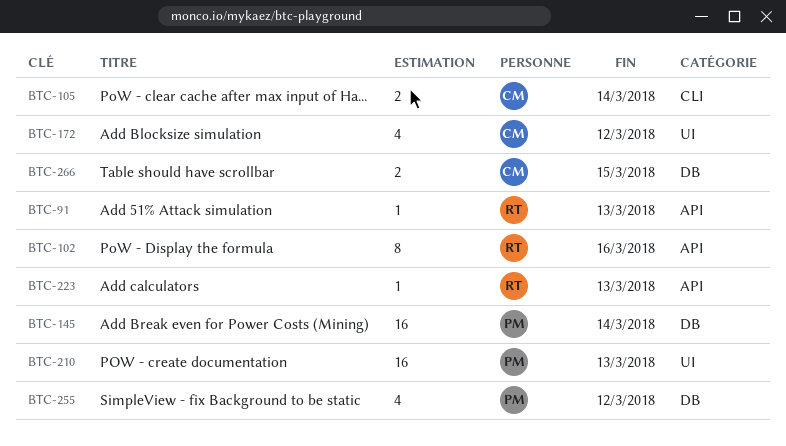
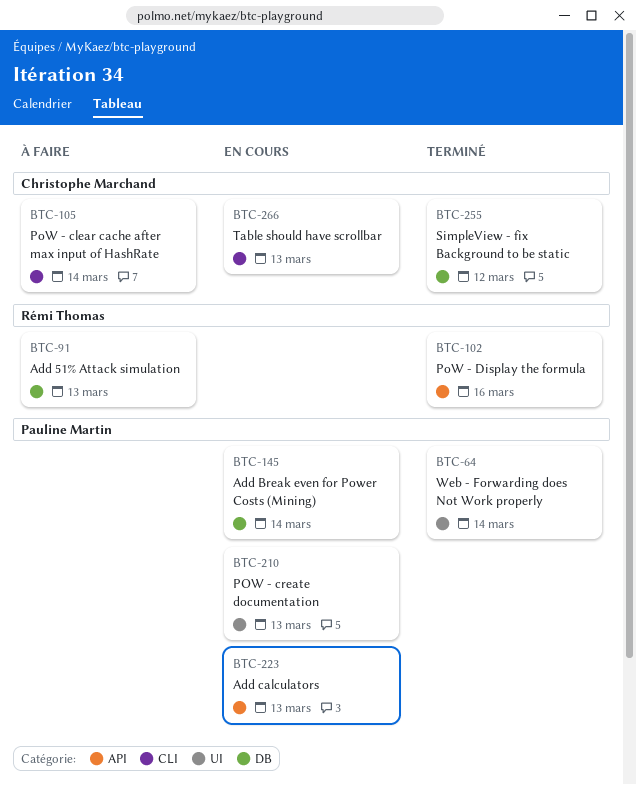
BTC-64: none -> present
BTC-91, label: API -> DB
BTC-172: present -> none
BTC-223, owner: Rémi Thomas -> Pauline Martin
BTC-255, owner: Pauline Martin -> Christophe Marchand
BTC-266, label: DB -> CLI
BTC-266, due: Mar 15 -> Mar 13

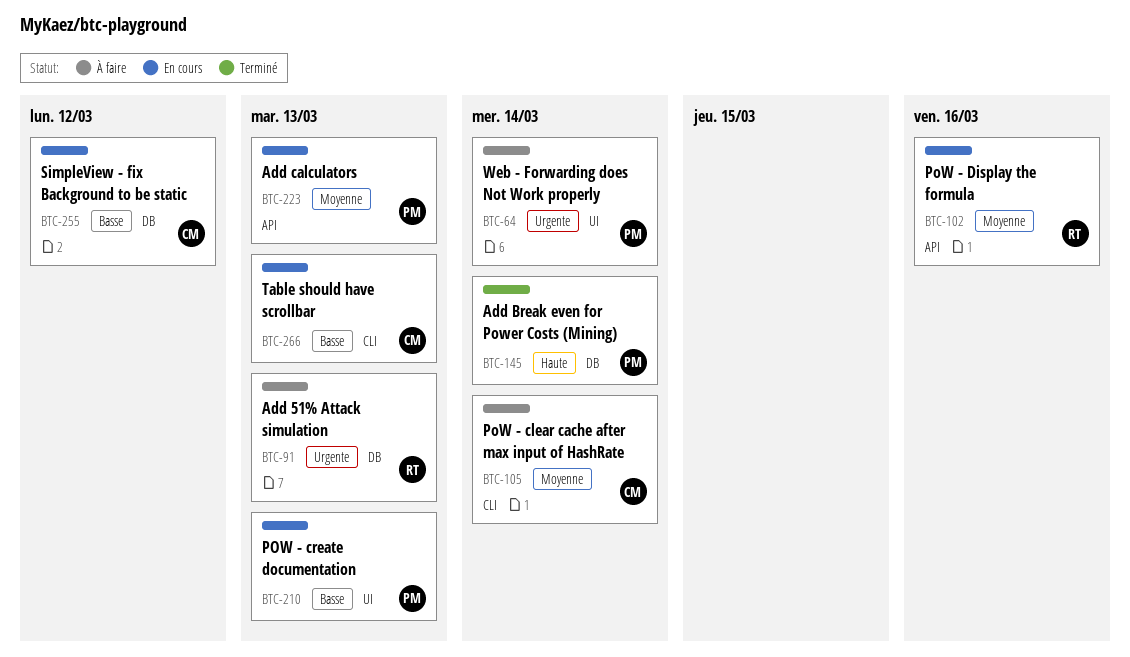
BTC-64, status: Terminé -> À faire
BTC-102, status: Terminé -> En cours
BTC-145, status: En cours -> Terminé
BTC-255, status: Terminé -> En cours

